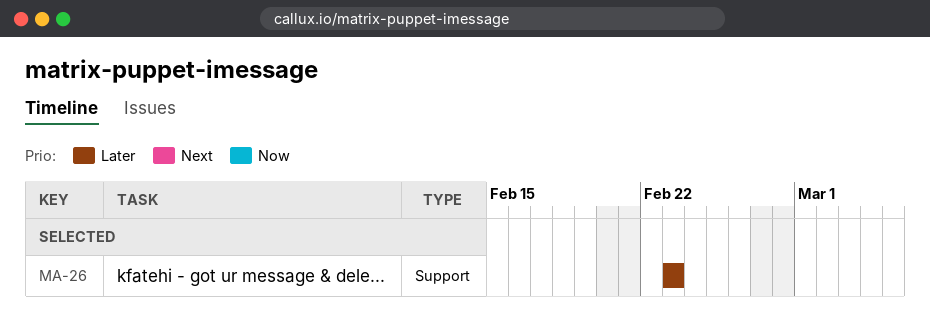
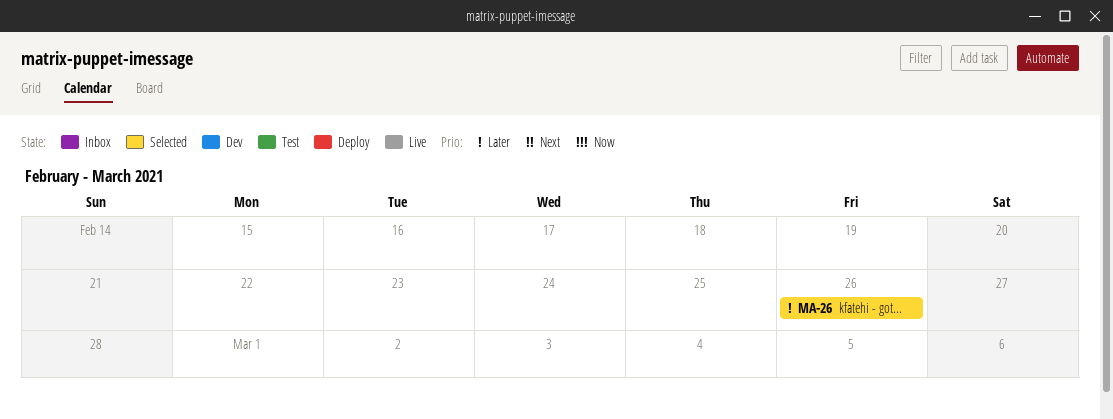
MA-26, start: Feb 23 -> Feb 26
MA-26, due: Feb 23 -> Feb 26

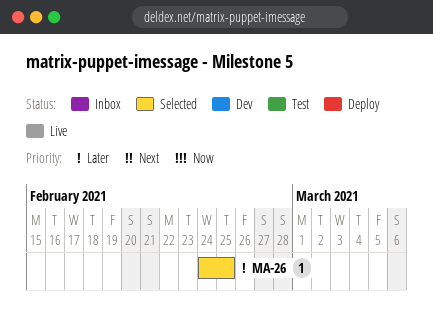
MA-26, start: Feb 26 -> Feb 24
MA-26, due: Feb 26 -> Feb 25

